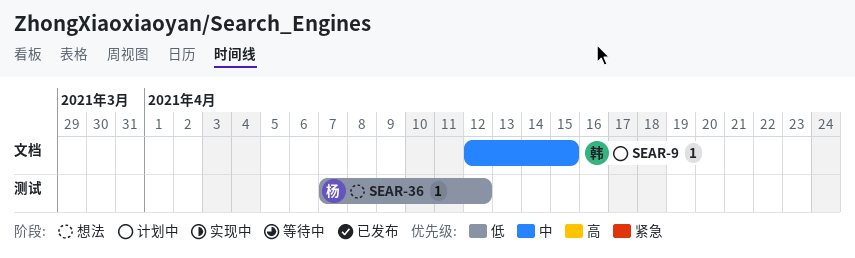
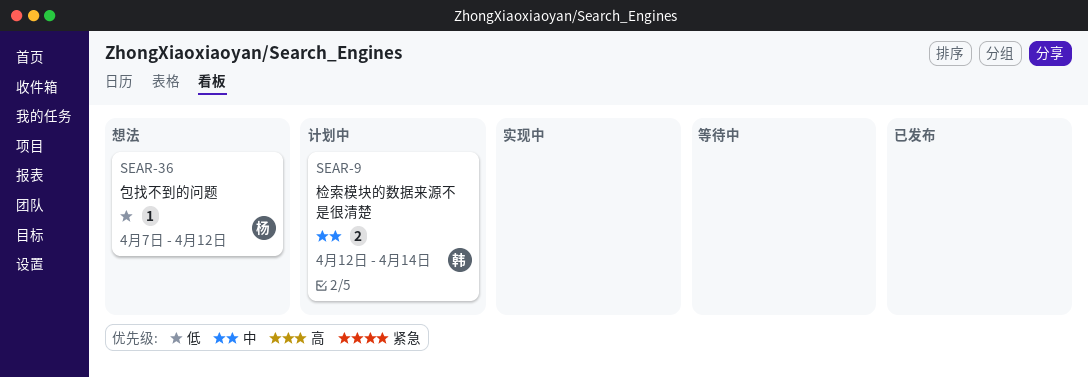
SEAR-9, estimate: 1 -> 2
SEAR-9, due: Apr 15 -> Apr 14

